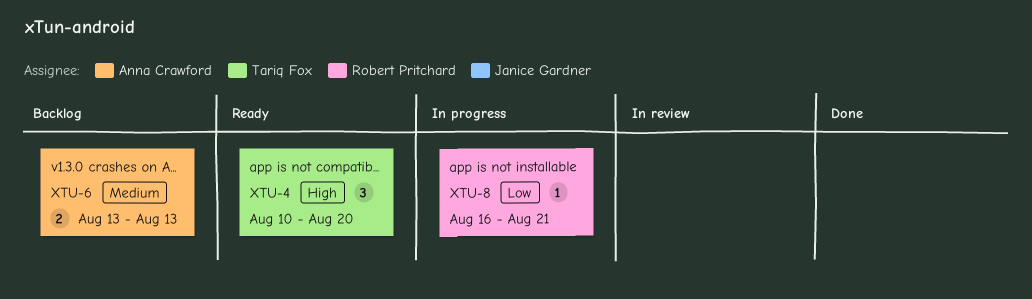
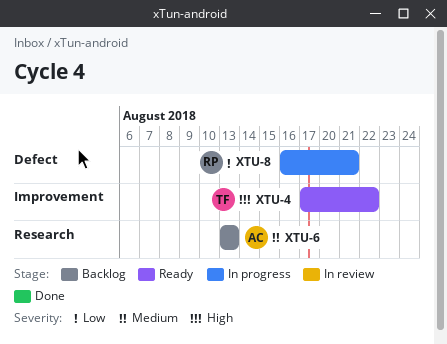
XTU-4, start: Aug 10 -> Aug 17
XTU-4, due: Aug 20 -> Aug 22

